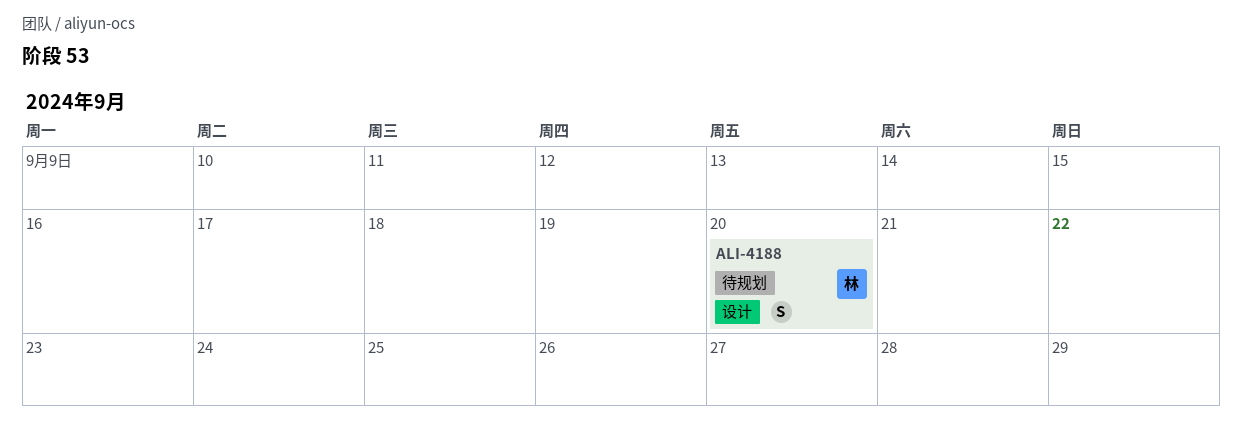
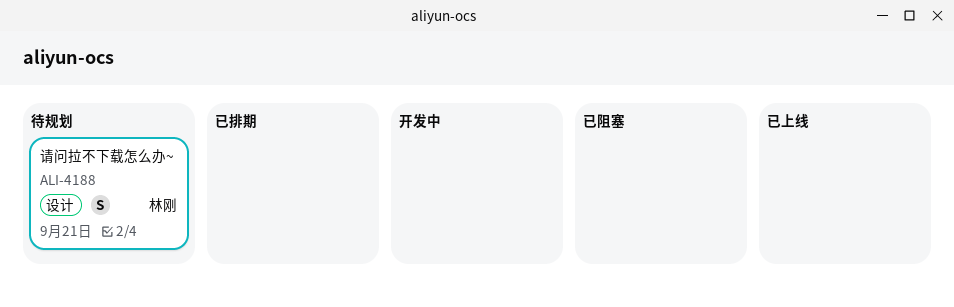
ALI-4188, due: Sep 20 -> Sep 21

